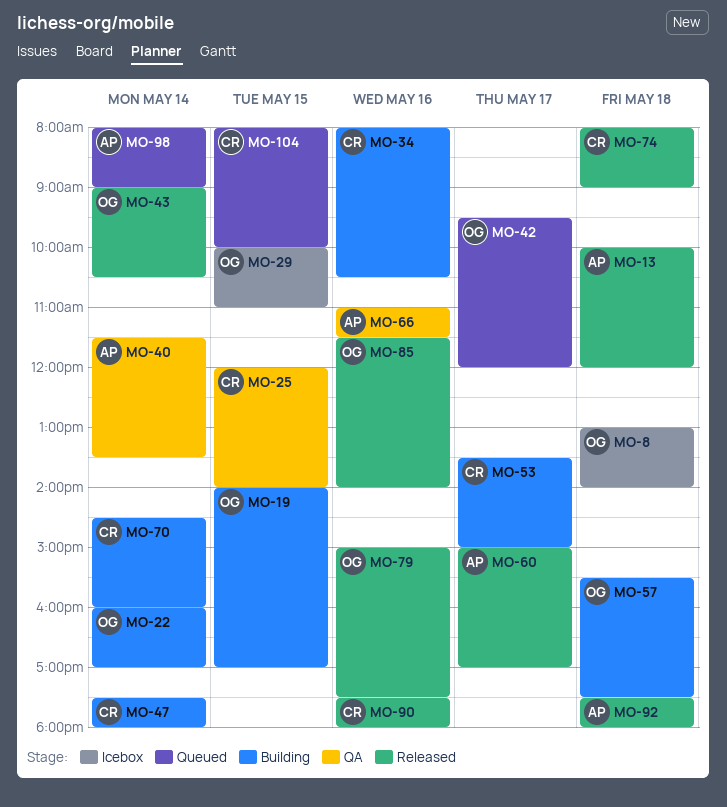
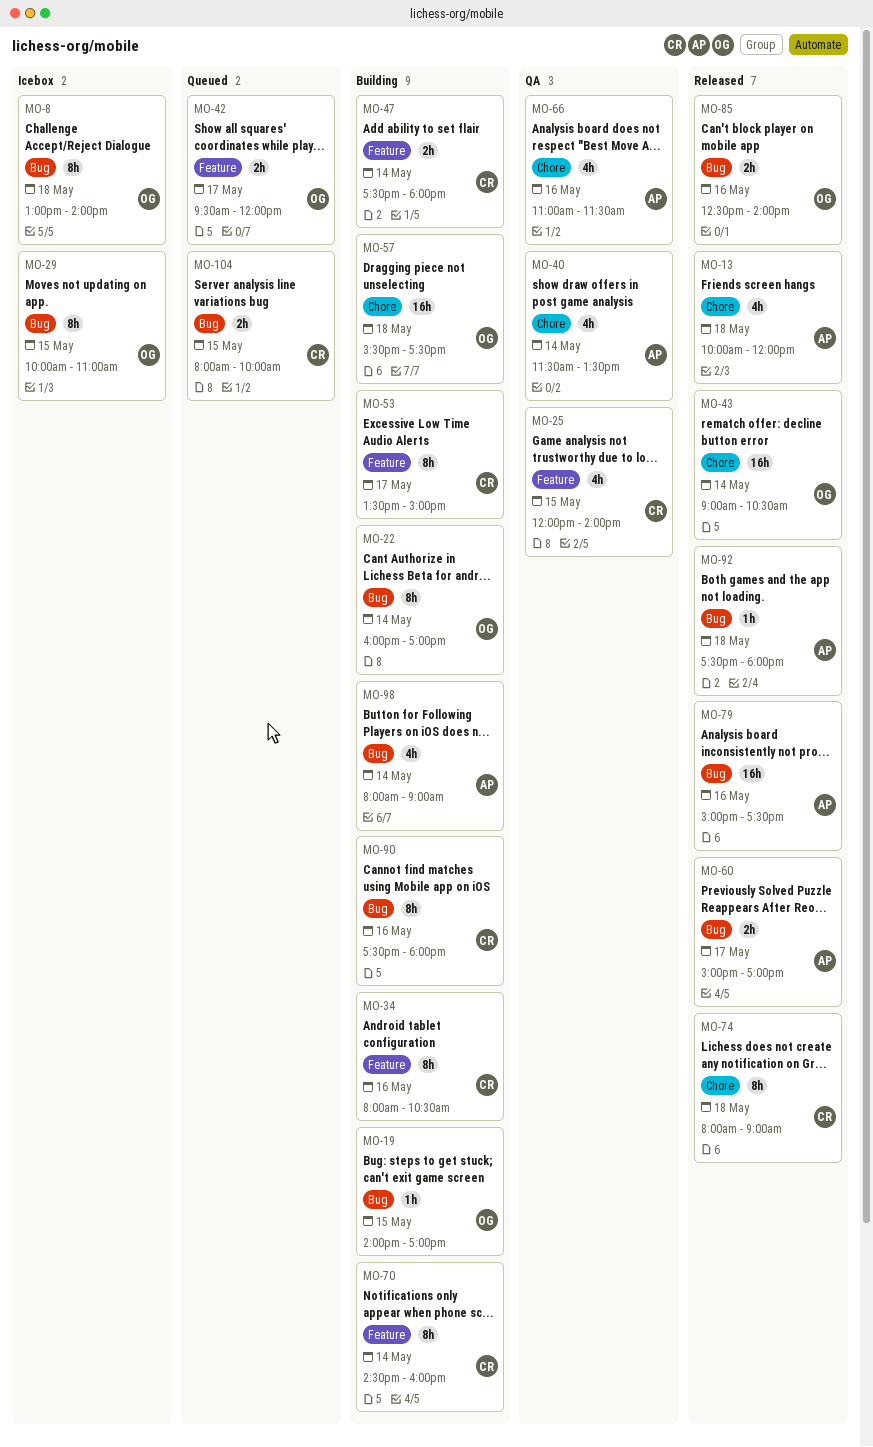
MO-79, owner: OG -> AP
MO-85, begins: 11:30 -> 12:30
MO-90, status: Released -> Building
MO-98, status: Queued -> Building

